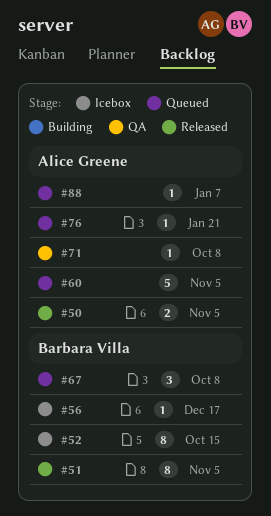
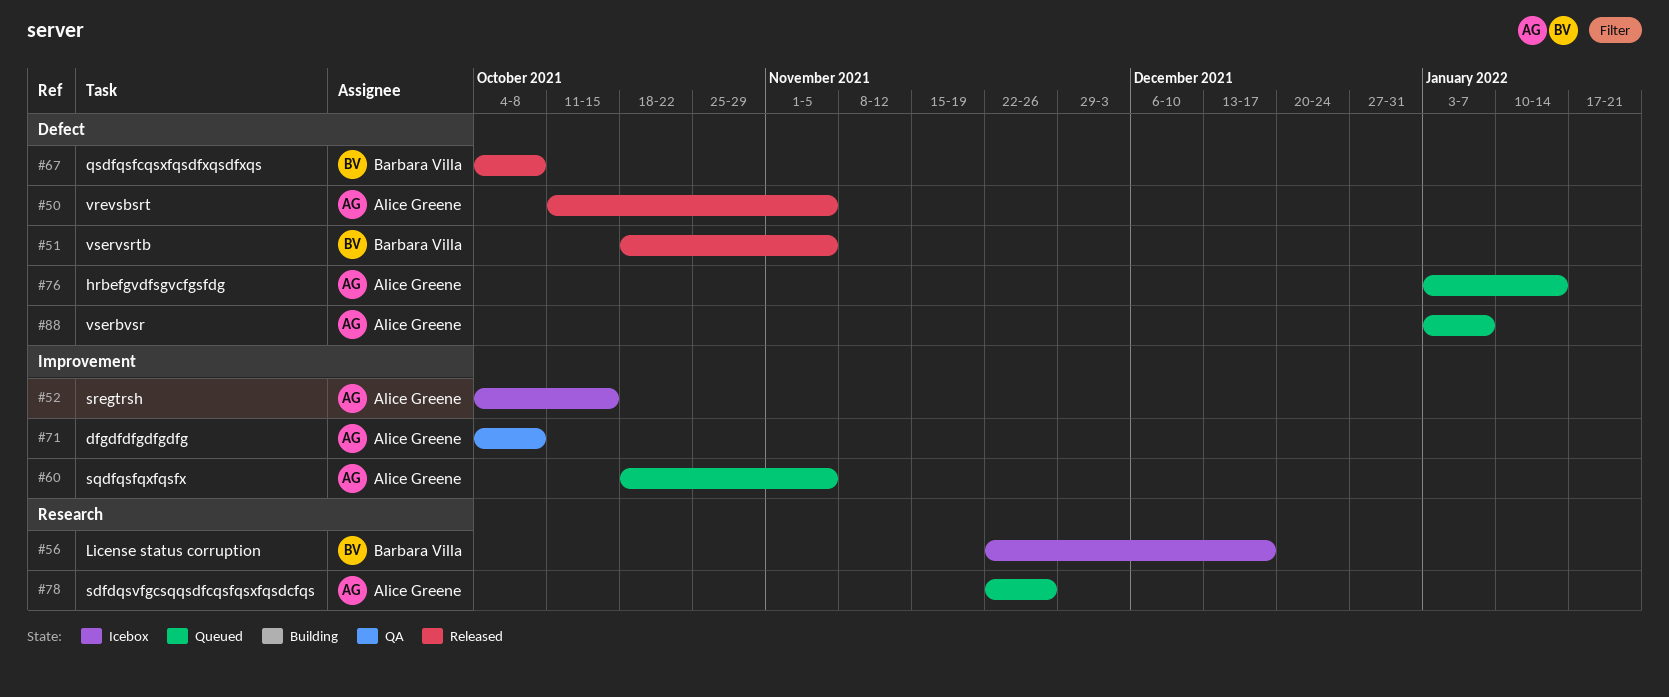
#52, owner: Barbara Villa -> Alice Greene
#67, status: Queued -> Released
#76, due: Jan 21 -> Jan 14
#78: none -> present

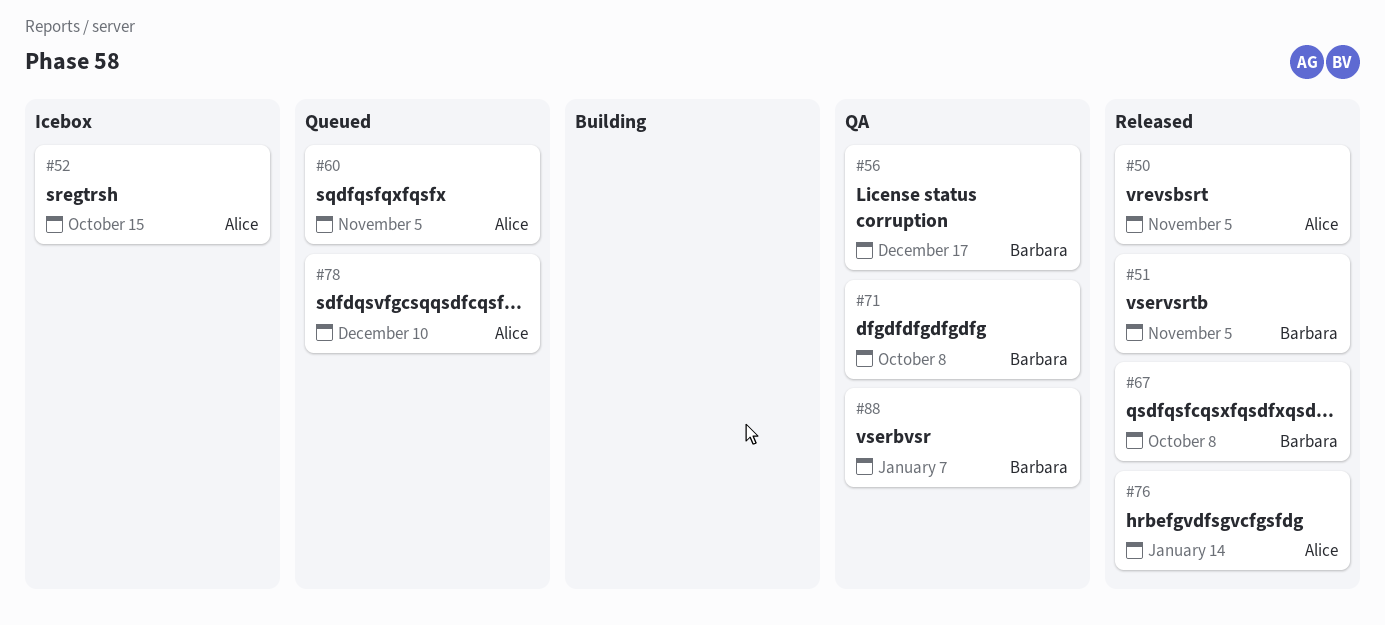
#56, status: Icebox -> QA
#71, owner: Alice Greene -> Barbara Villa
#76, status: Queued -> Released
#78, due: Nov 26 -> Dec 10
#88, status: Queued -> QA
#88, owner: Alice Greene -> Barbara Villa

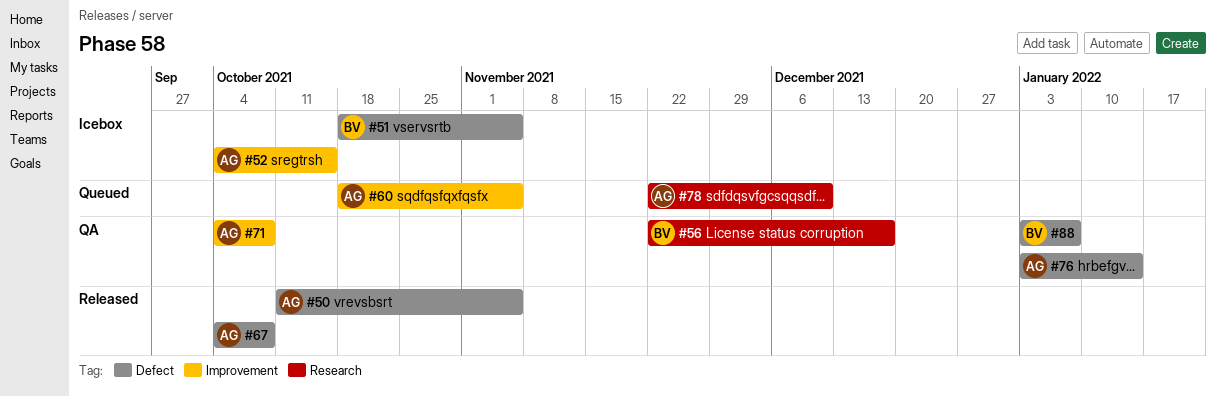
#51, status: Released -> Icebox
#67, owner: Barbara -> Alice
#71, owner: Barbara -> Alice
#76, status: Released -> QA

